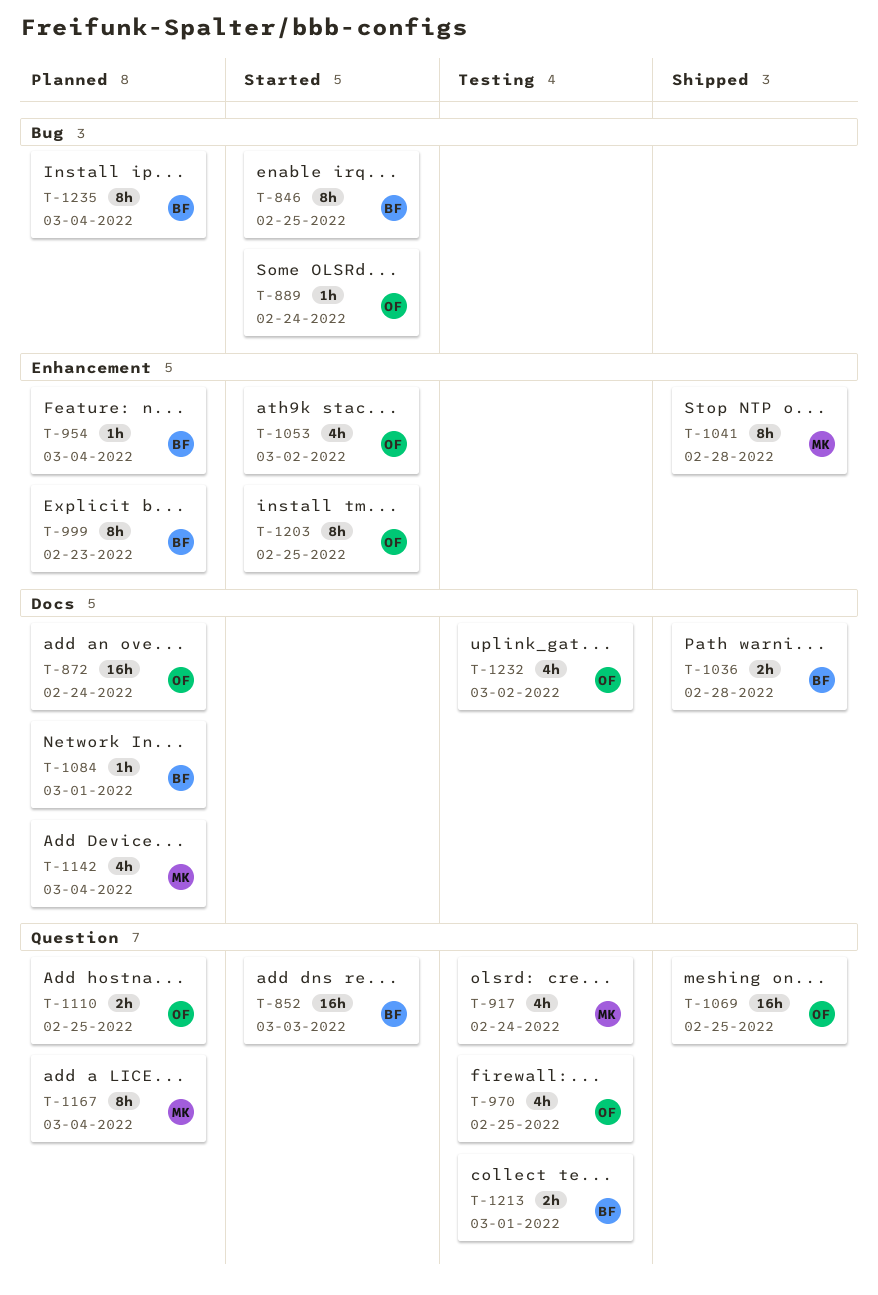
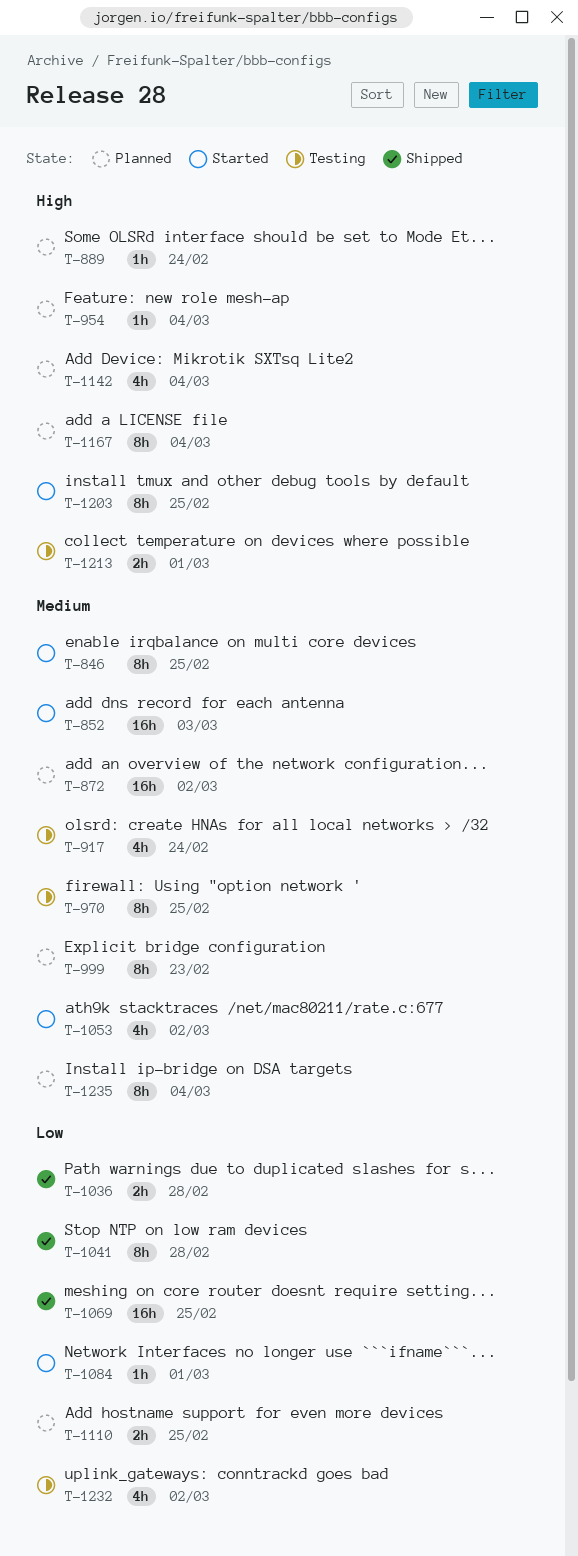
T-872, due: Feb 24 -> Mar 2
T-889, status: Started -> Planned
T-970, estimate: 4h -> 8h
T-1084, status: Planned -> Started

